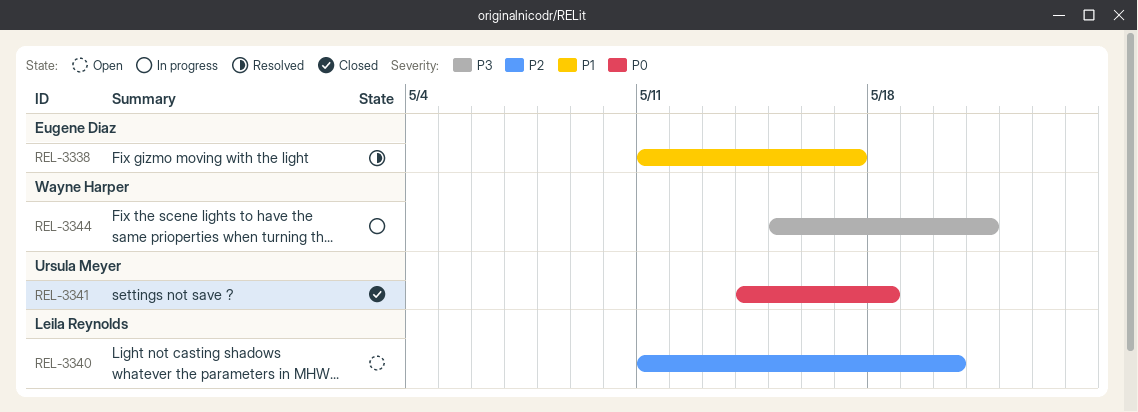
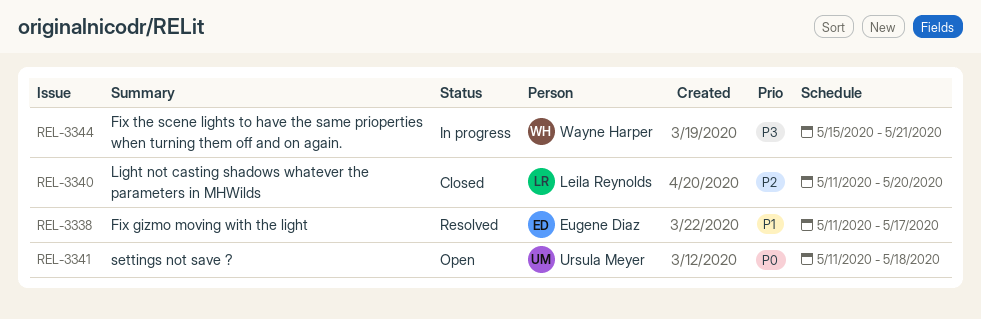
REL-3340, status: Open -> Closed
REL-3341, status: Closed -> Open
REL-3341, start: May 14 -> May 11

